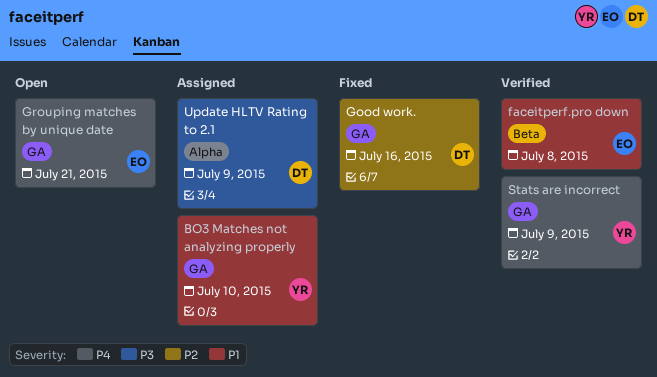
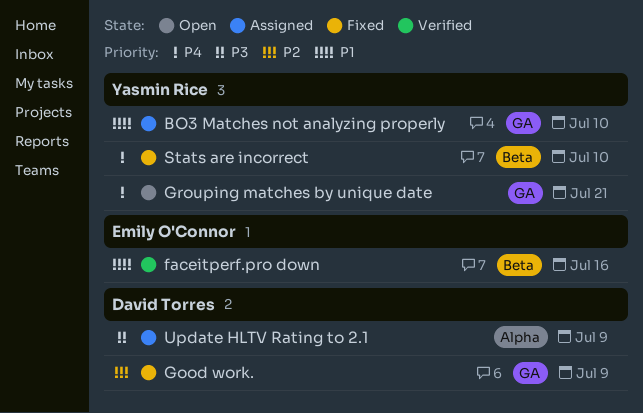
faceitperf.pro down, due: Jul 8 -> Jul 16
Good work., due: Jul 16 -> Jul 9
Grouping matches by unique date, owner: Emily O'Connor -> Yasmin Rice
Stats are incorrect, status: Verified -> Fixed
Stats are incorrect, label: GA -> Beta
Stats are incorrect, due: Jul 9 -> Jul 10

